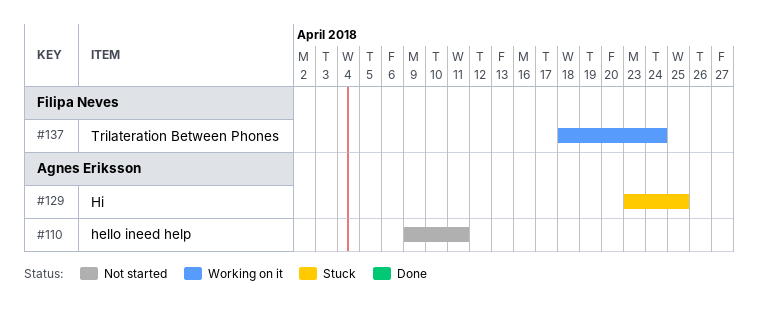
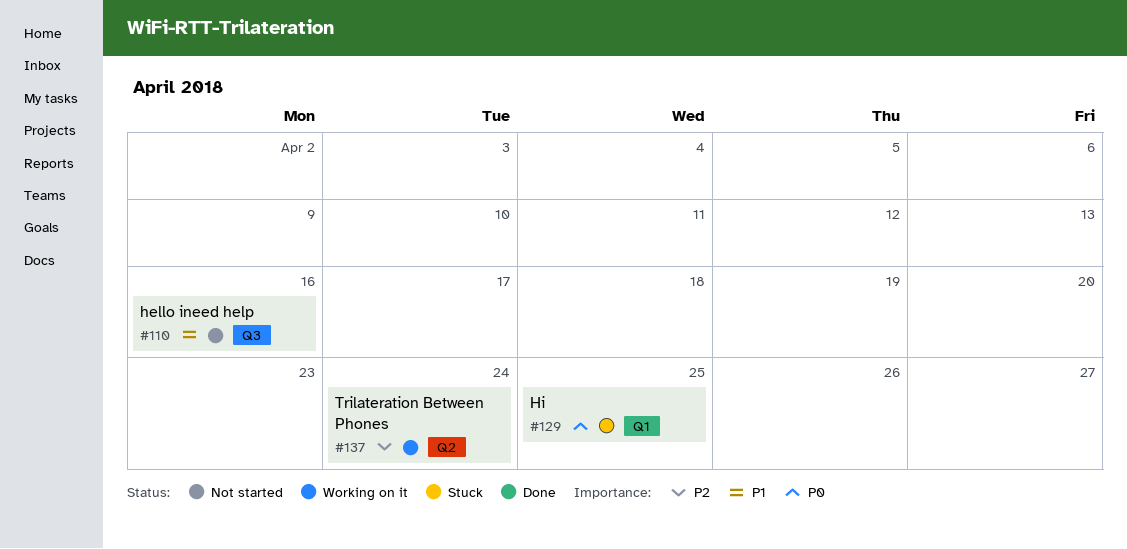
#110, due: Apr 11 -> Apr 16

